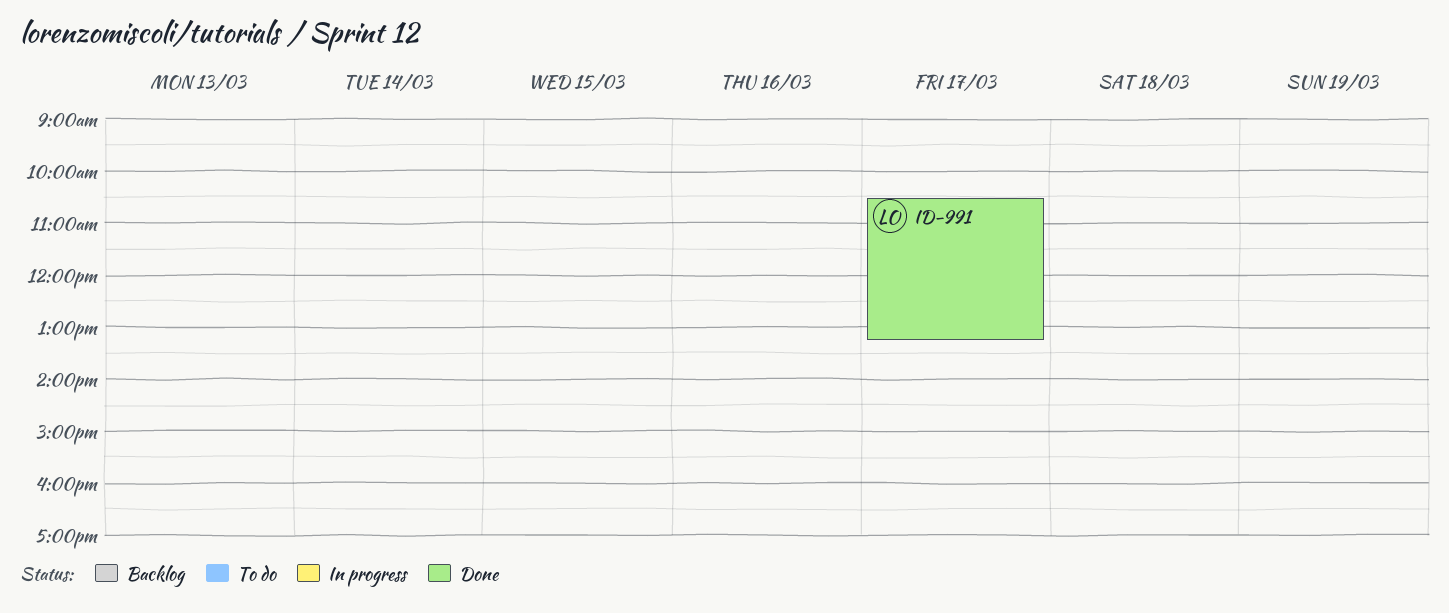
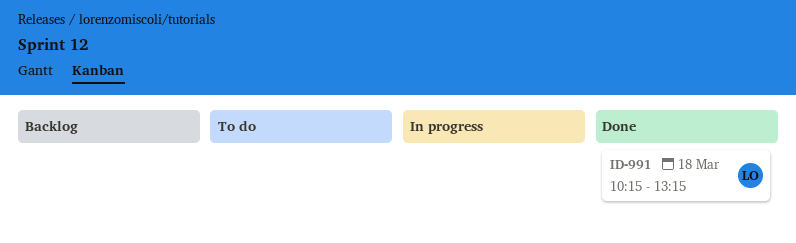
ID-991, day: Mar 17 -> Mar 18
ID-991, begins: 10:30 -> 10:15

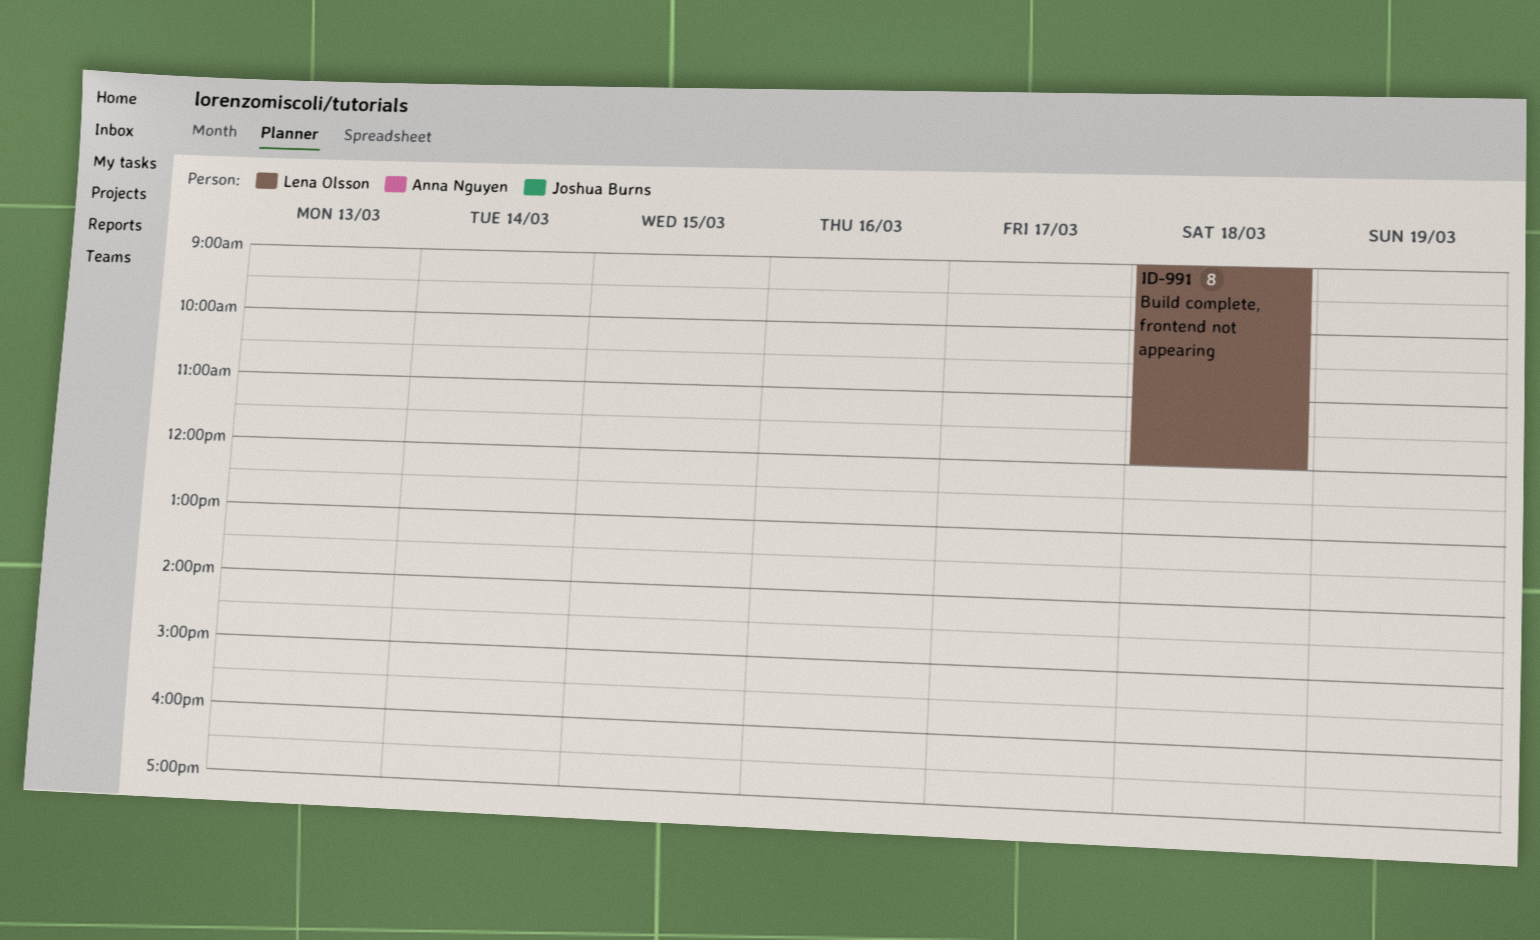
ID-991, begins: 10:15 -> 09:00
ID-991, ends: 13:15 -> 12:00

